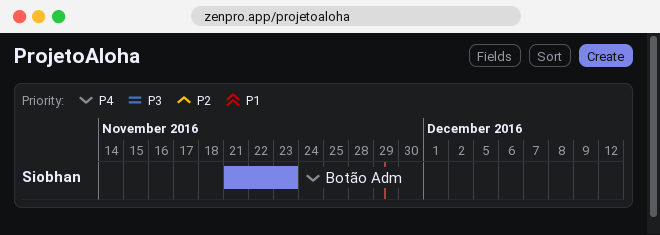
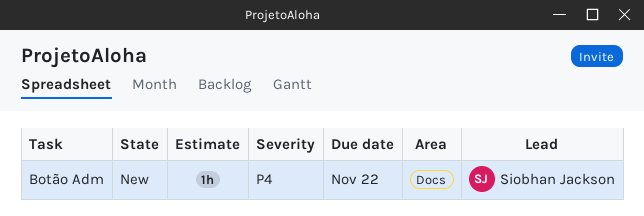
Botão Adm, due: Nov 23 -> Nov 22

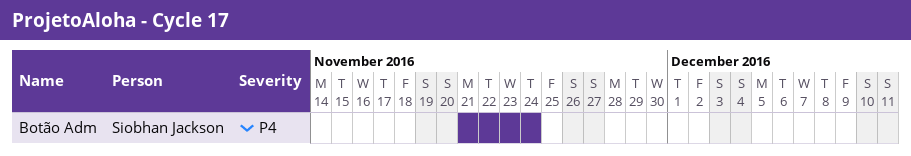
Botão Adm, due: Nov 22 -> Nov 24

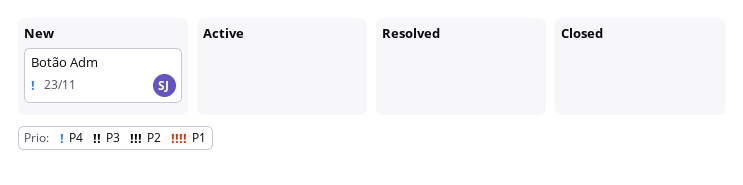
Botão Adm, due: Nov 24 -> Nov 23

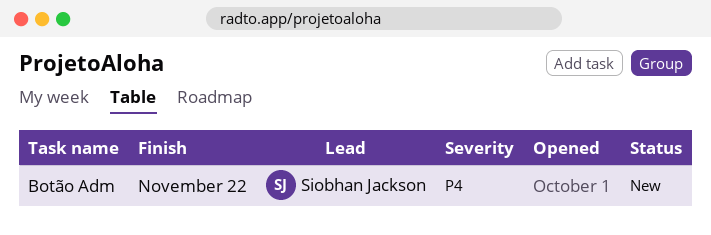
Botão Adm, due: Nov 23 -> Nov 22

